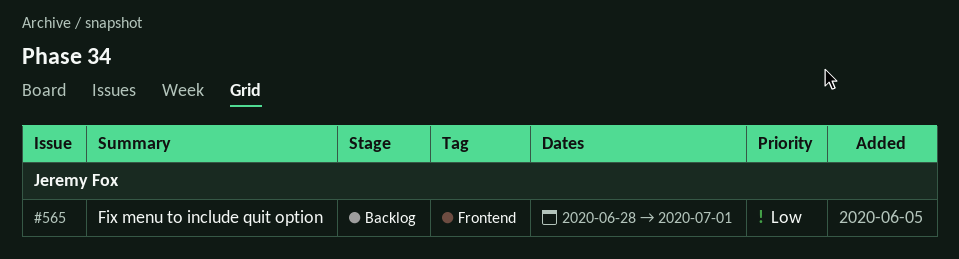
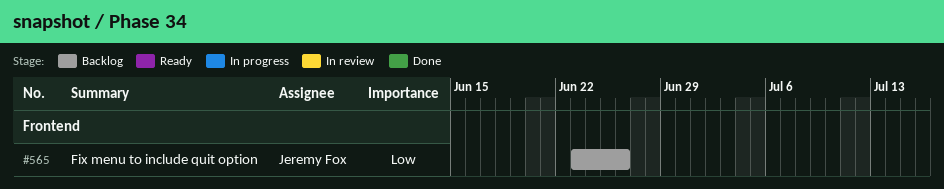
#565, start: Jun 28 -> Jun 23
#565, due: Jul 1 -> Jun 26

